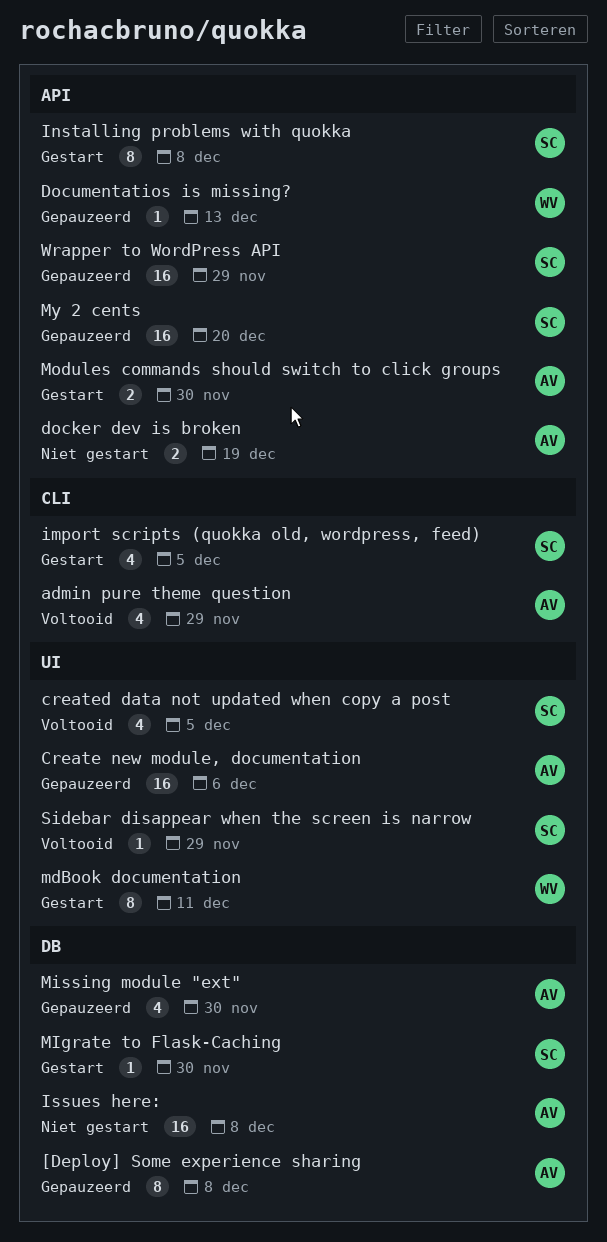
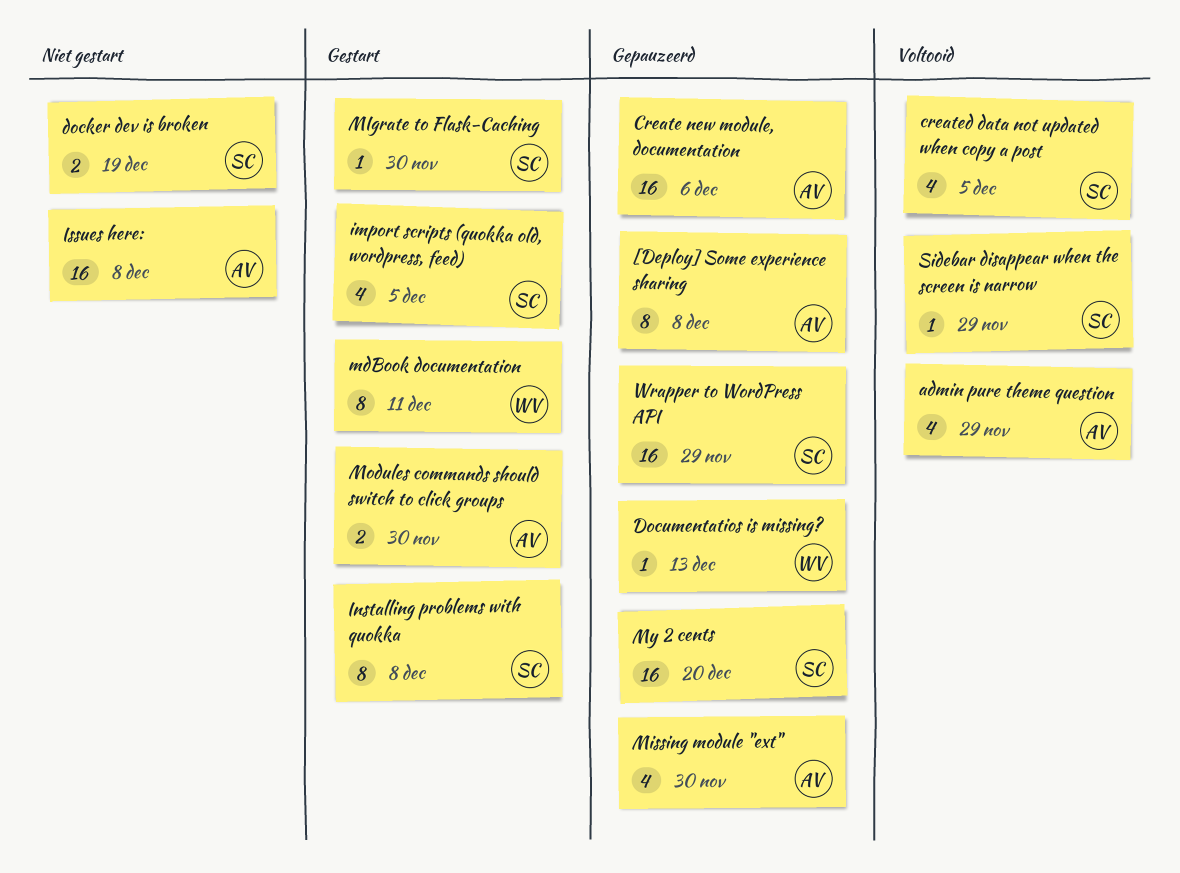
docker dev is broken, owner: AV -> SC

